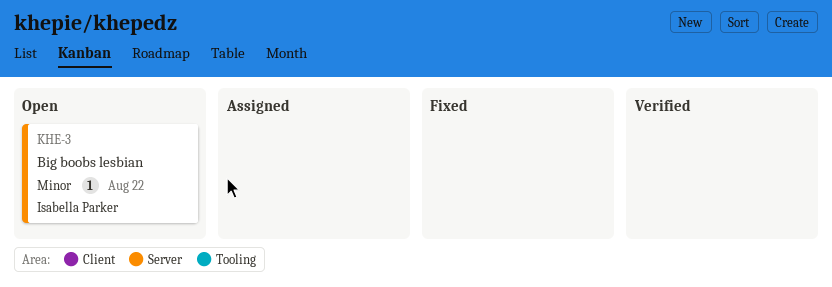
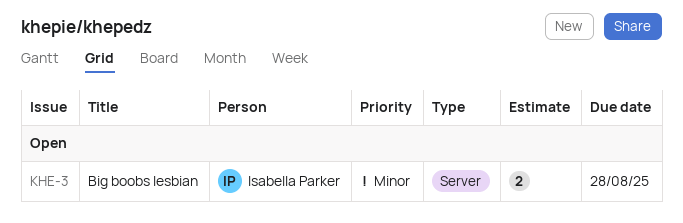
KHE-3, estimate: 1 -> 2
KHE-3, due: Aug 22 -> Aug 28

